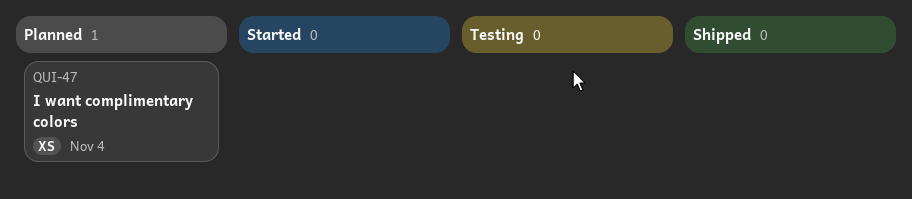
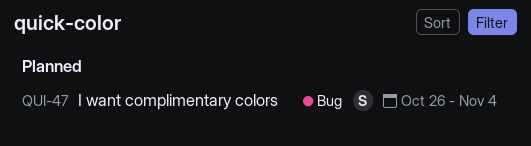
QUI-47, estimate: XS -> S

